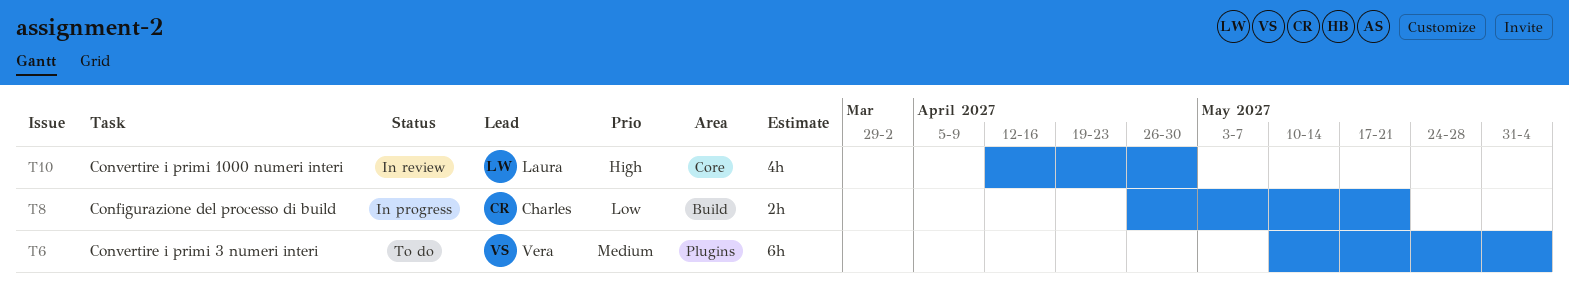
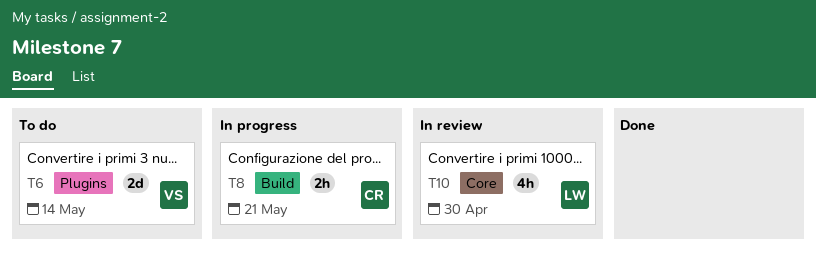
T6, estimate: 6h -> 2d
T6, due: Jun 4 -> May 14

